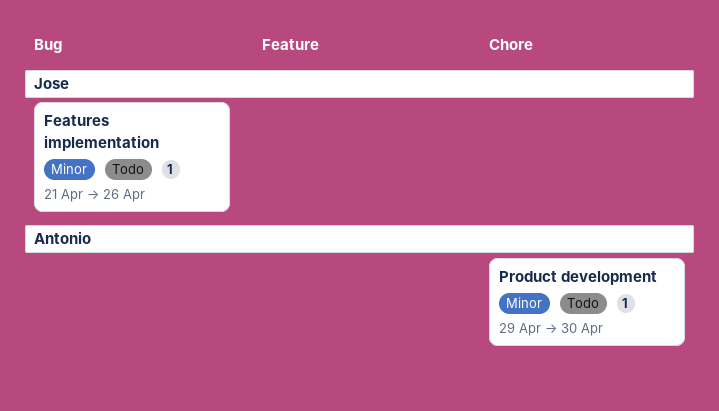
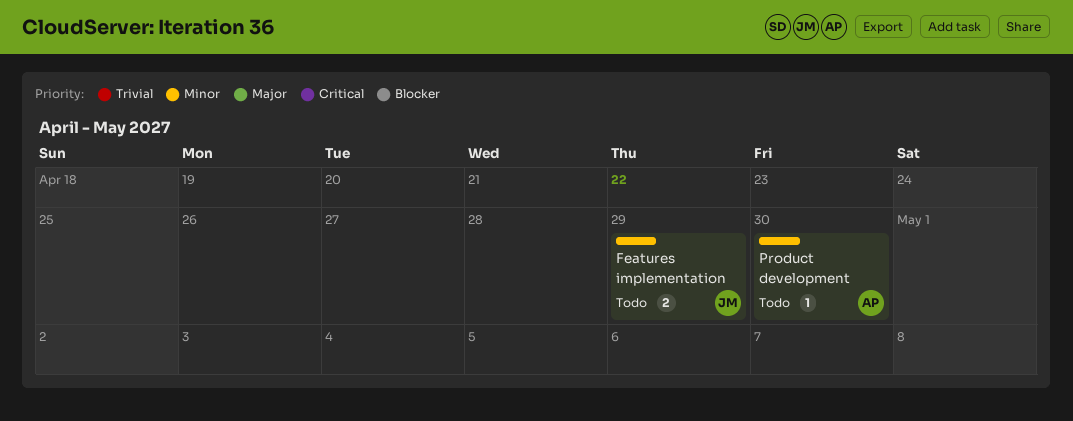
Features implementation, estimate: 1 -> 2
Features implementation, due: Apr 26 -> Apr 29

